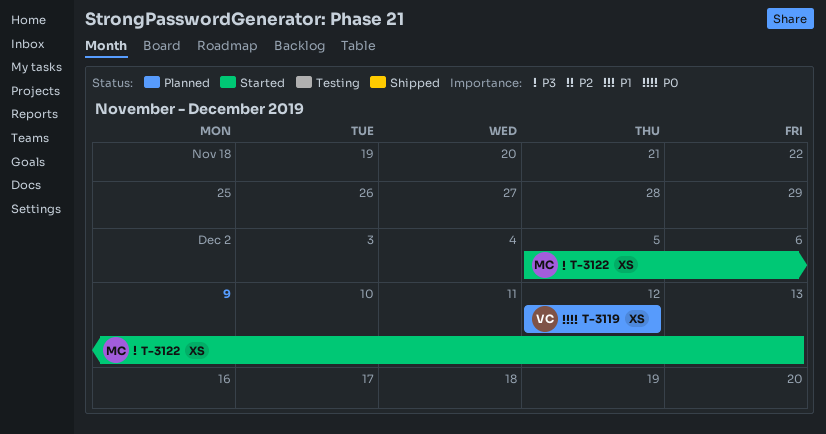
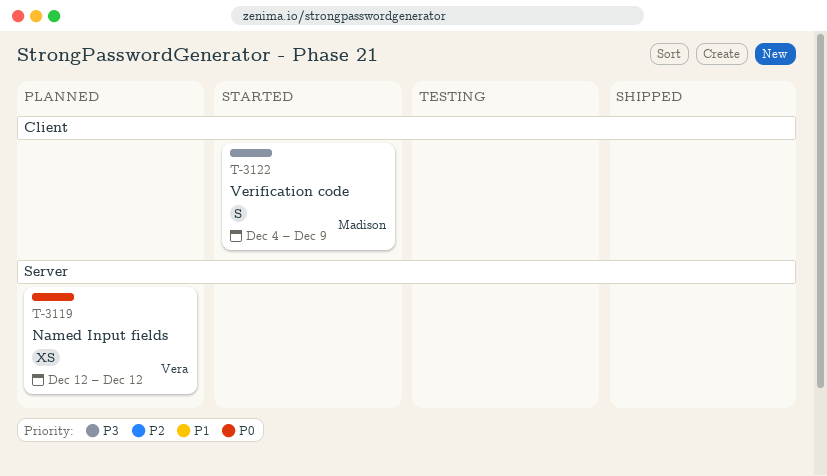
T-3122, estimate: XS -> S
T-3122, start: Dec 5 -> Dec 4
T-3122, due: Dec 13 -> Dec 9

